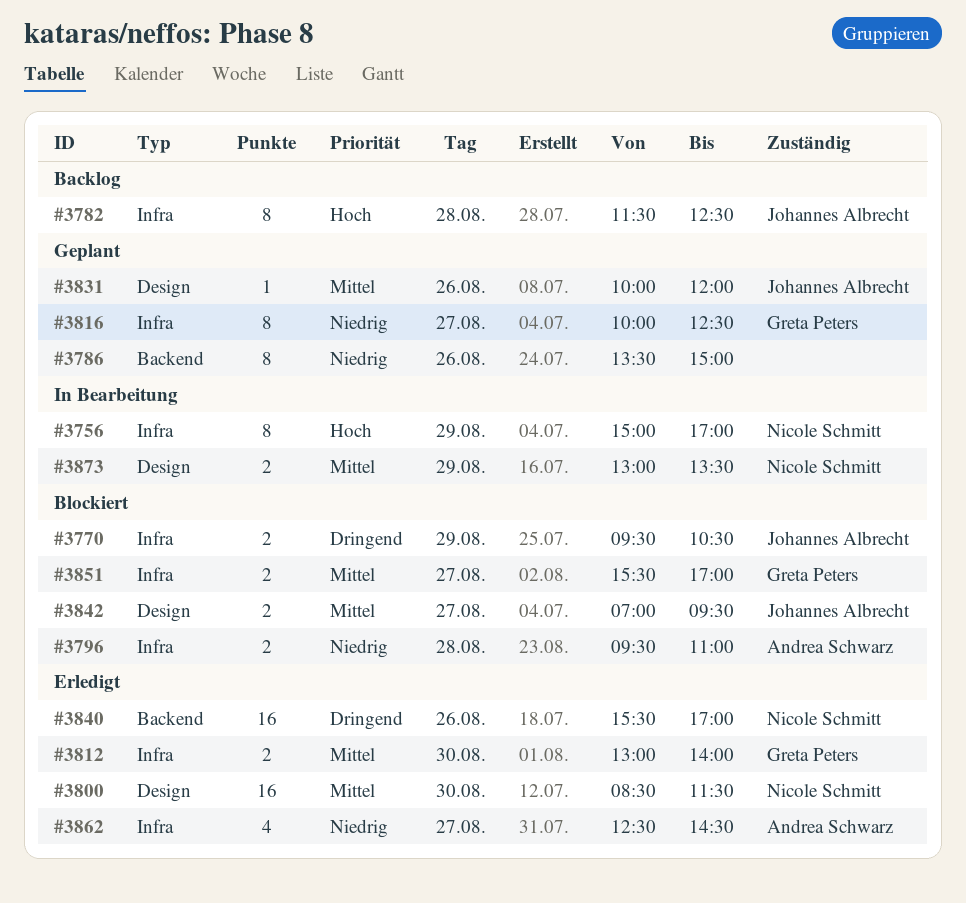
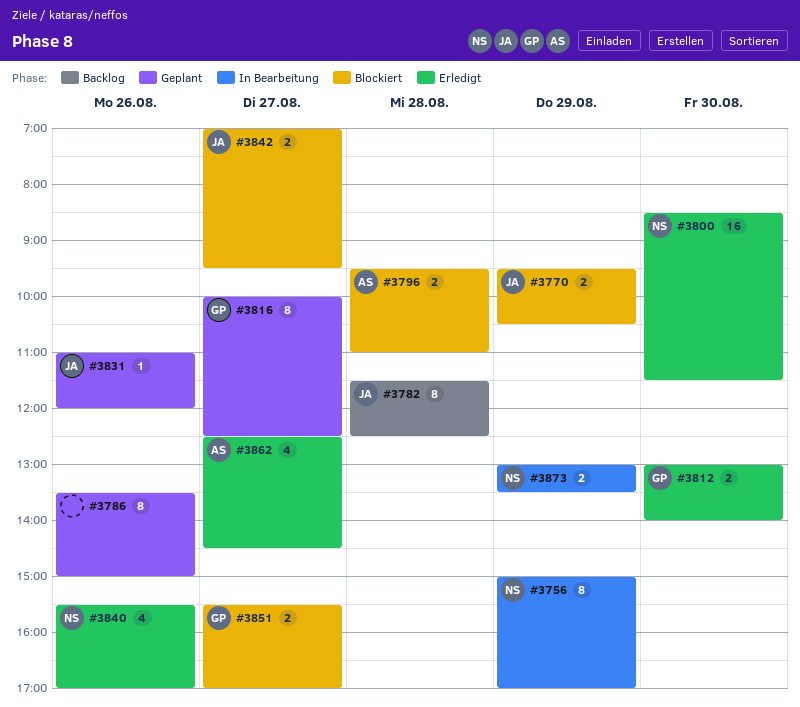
#3831, begins: 10:00 -> 11:00
#3840, estimate: 16 -> 4

